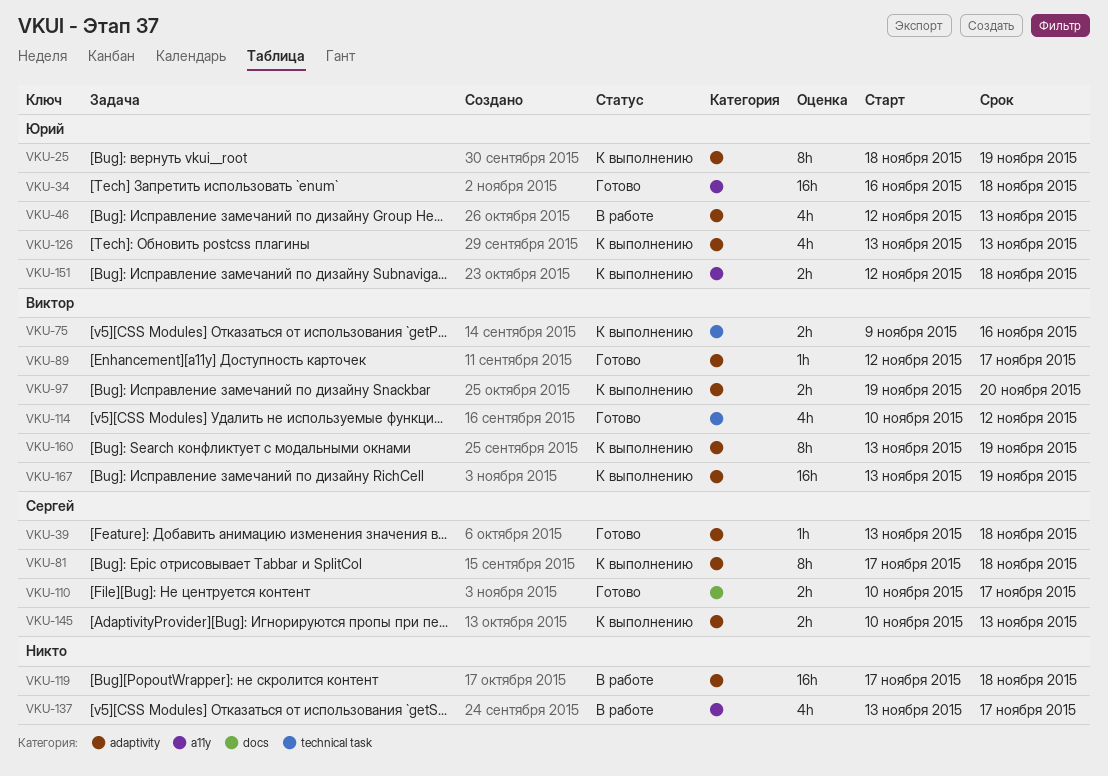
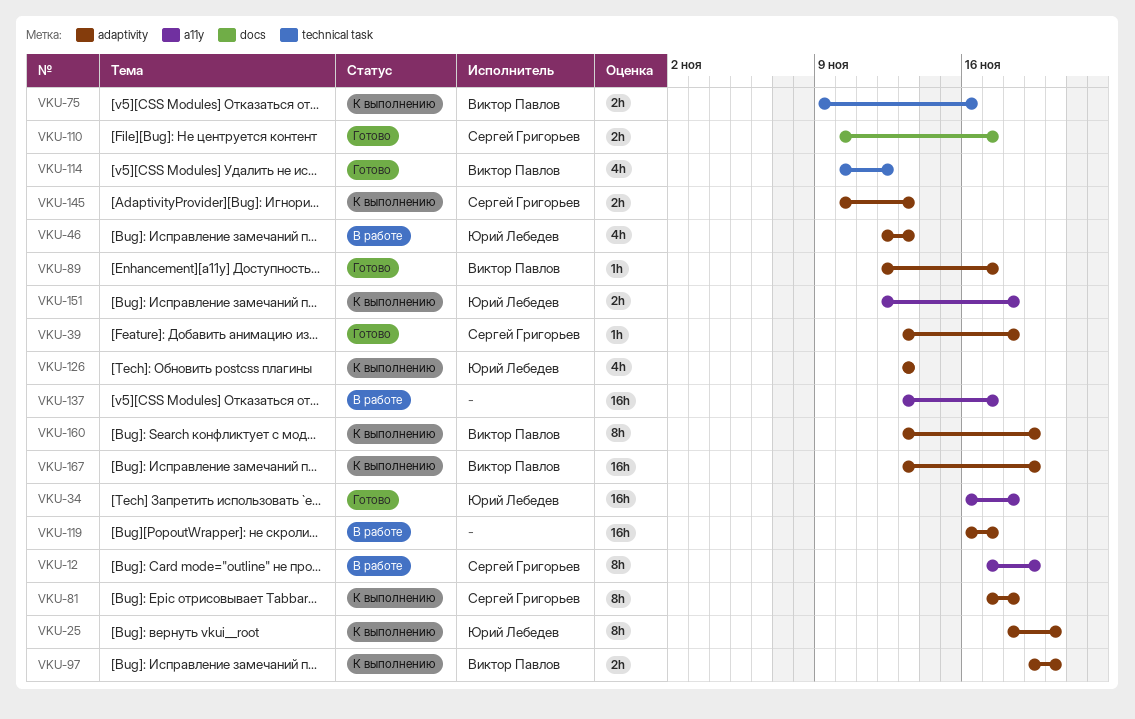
VKU-12: none -> present
VKU-25, due: Nov 19 -> Nov 20
VKU-119, start: Nov 17 -> Nov 16
VKU-119, due: Nov 18 -> Nov 17
VKU-137, estimate: 4h -> 16h

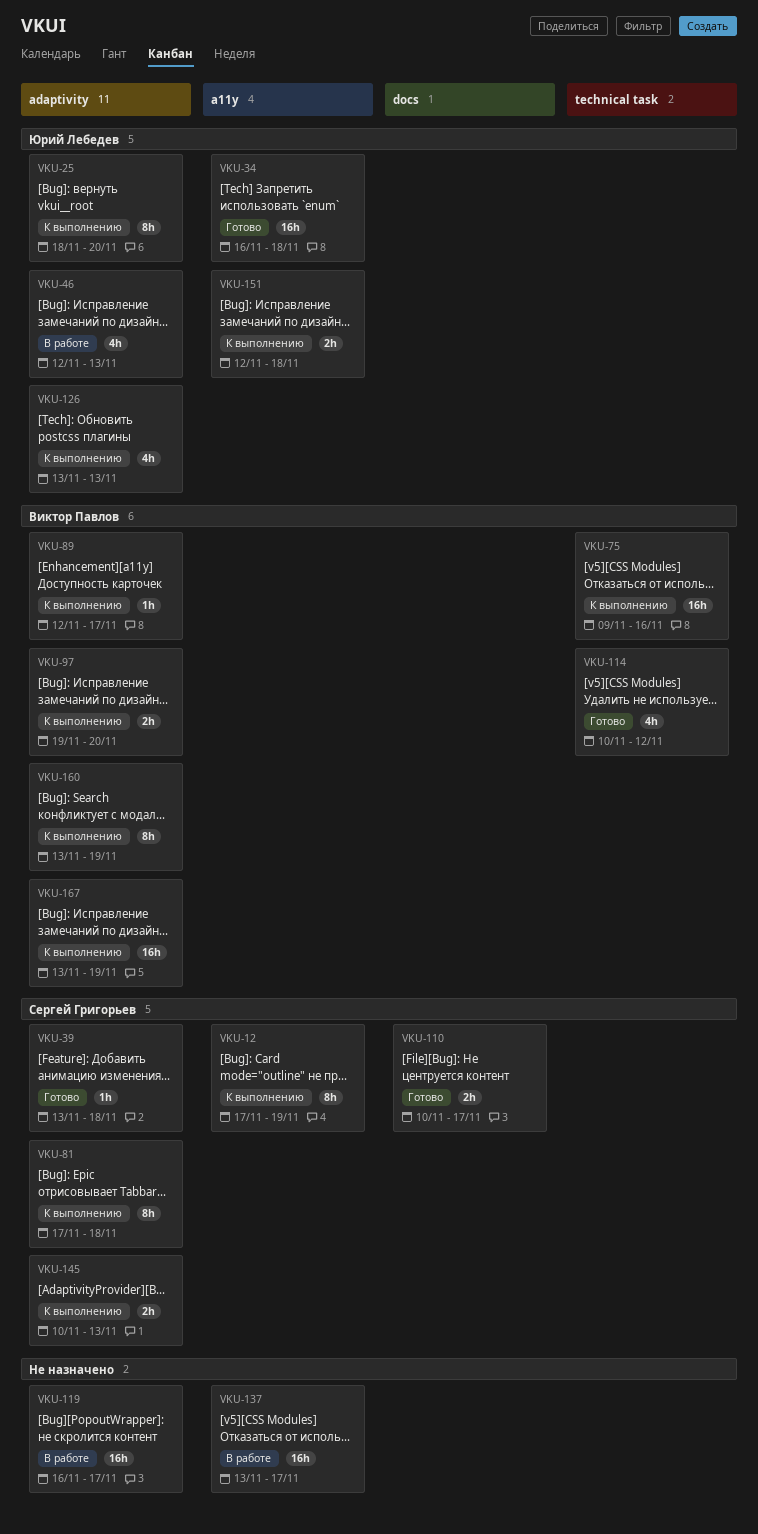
VKU-12, status: В работе -> К выполнению
VKU-75, estimate: 2h -> 16h
VKU-89, status: Готово -> К выполнению

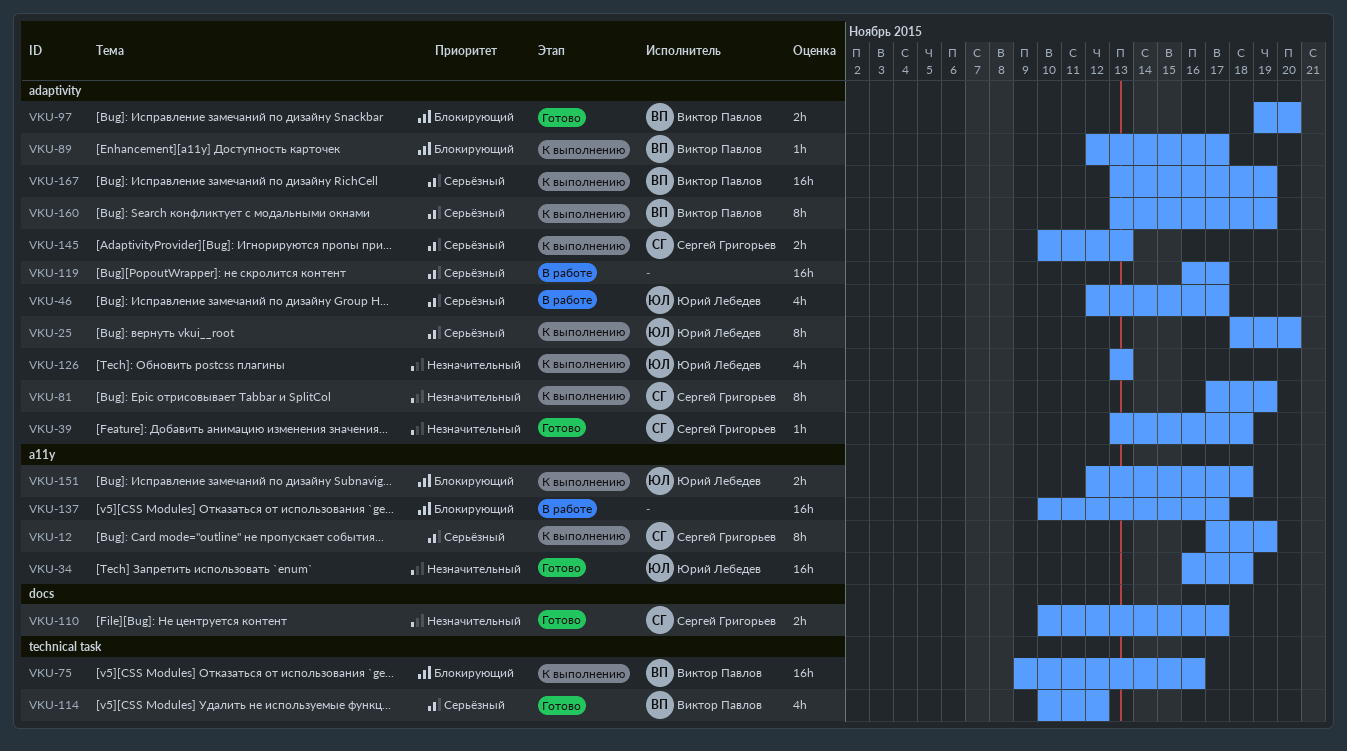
VKU-46, due: Nov 13 -> Nov 17
VKU-81, due: Nov 18 -> Nov 19
VKU-97, status: К выполнению -> Готово
VKU-137, start: Nov 13 -> Nov 10

